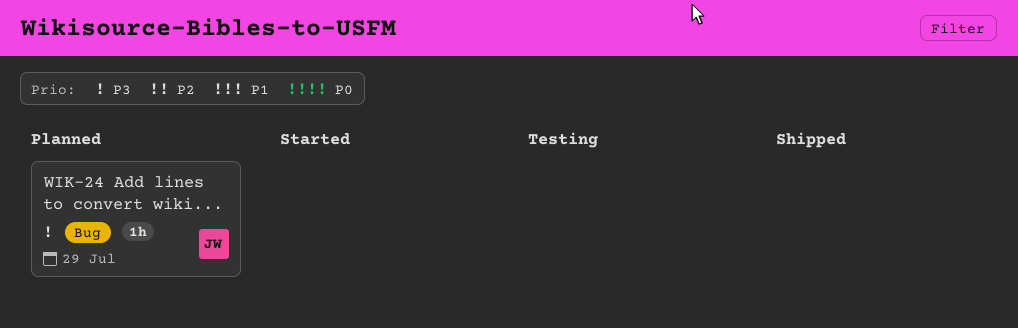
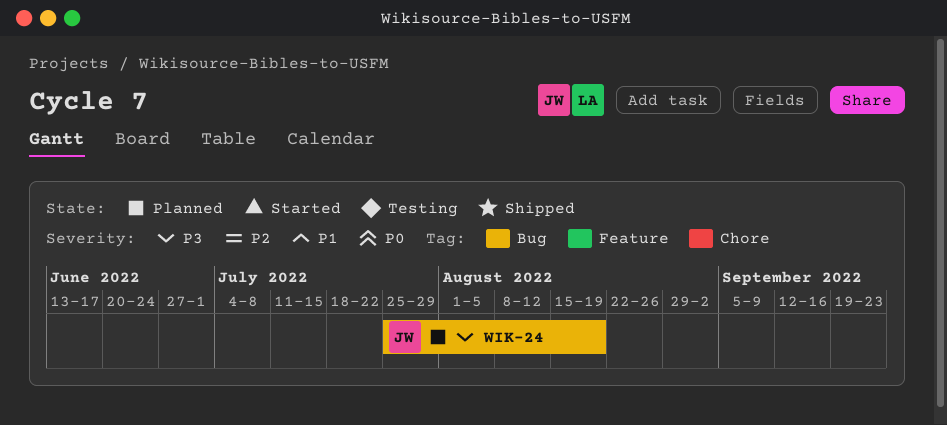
WIK-24, due: Jul 29 -> Aug 19

